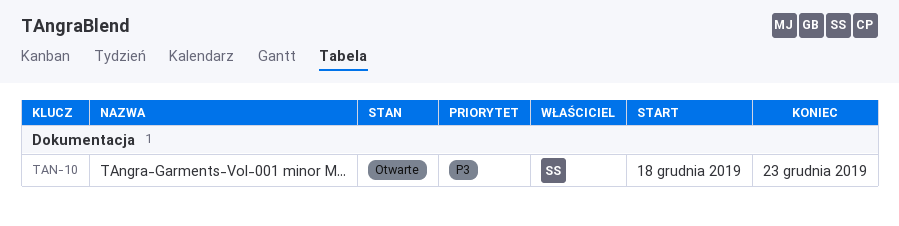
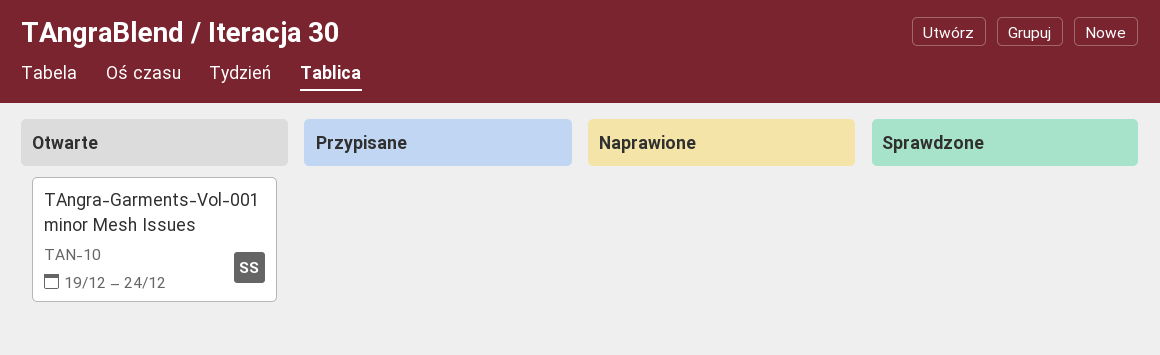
TAN-10, start: Dec 18 -> Dec 19
TAN-10, due: Dec 23 -> Dec 24

